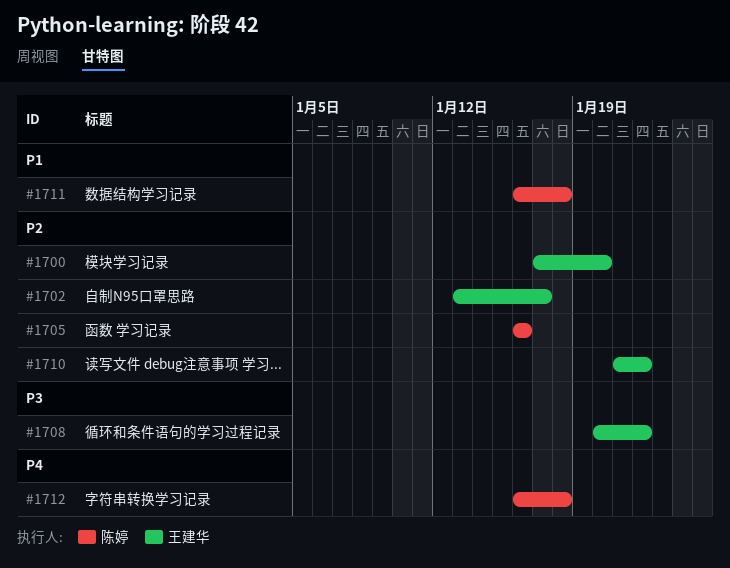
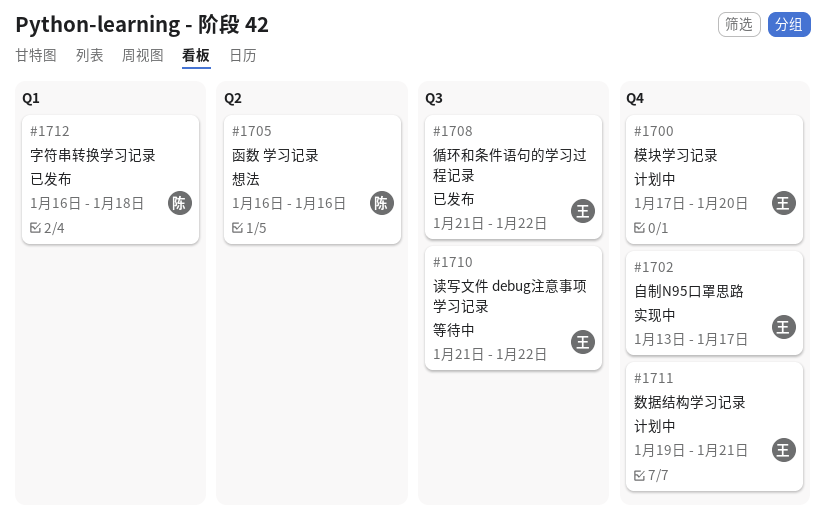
#1708, start: Jan 20 -> Jan 21
#1711, owner: 陈婷 -> 王建华
#1711, start: Jan 16 -> Jan 19
#1711, due: Jan 18 -> Jan 21

